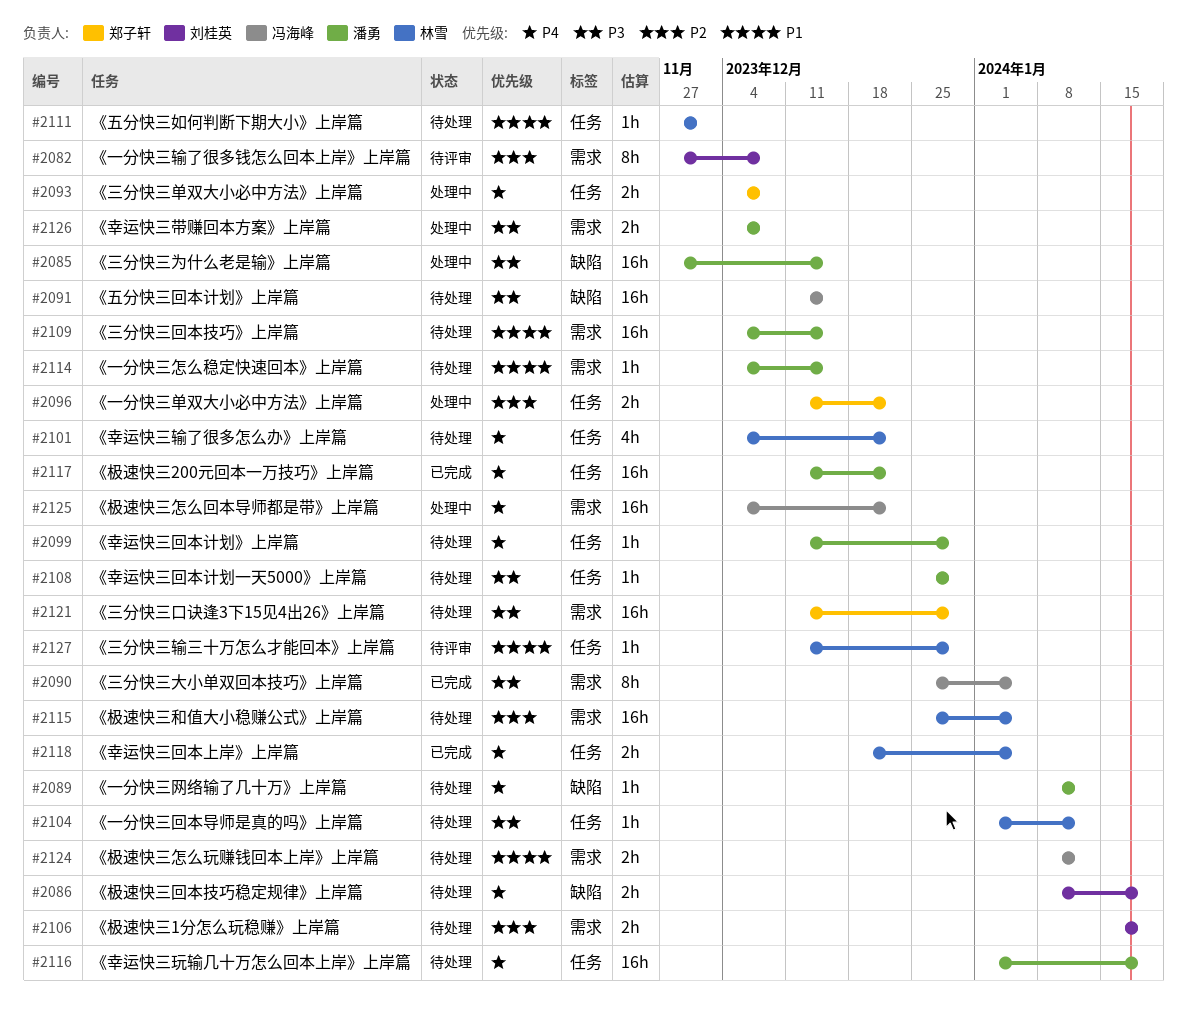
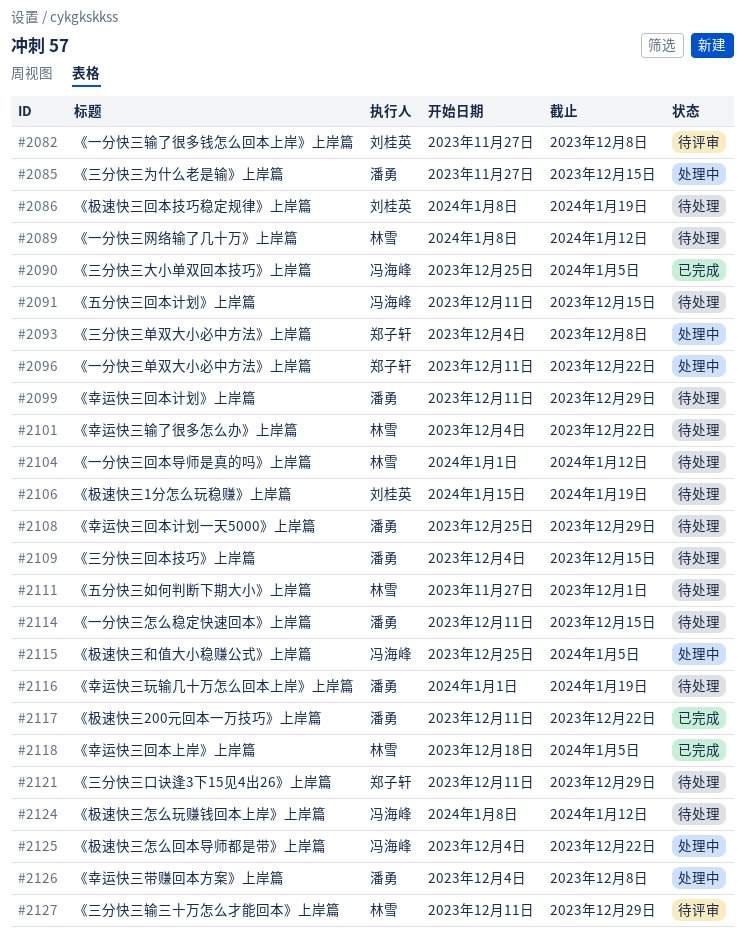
#2089, owner: 潘勇 -> 林雪
#2114, start: Dec 4 -> Dec 11
#2115, status: 待处理 -> 处理中
#2115, owner: 林雪 -> 冯海峰

